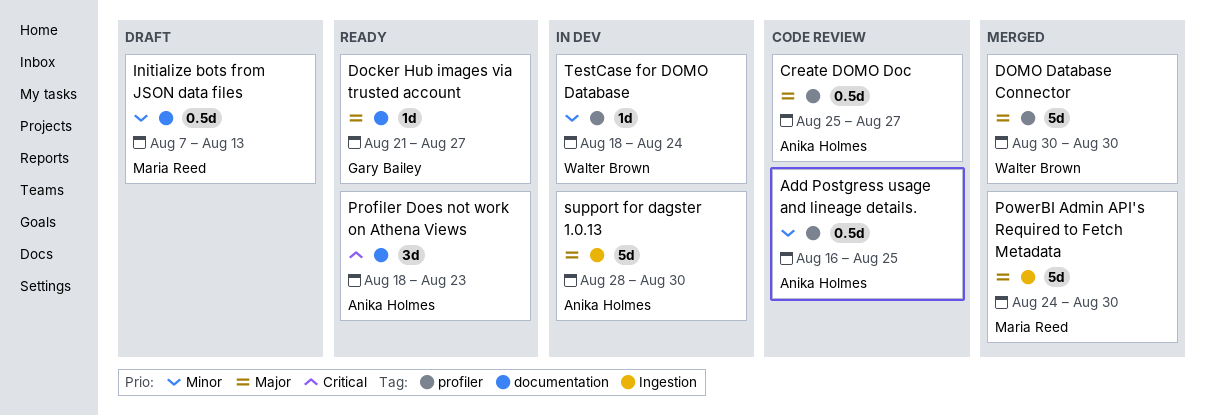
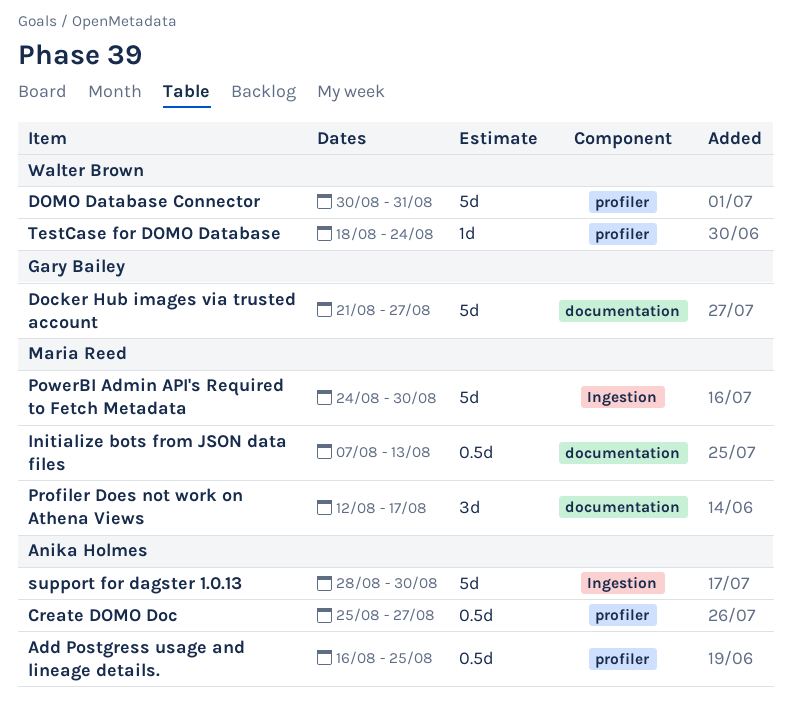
Docker Hub images via trusted account, estimate: 1d -> 5d
DOMO Database Connector, due: Aug 30 -> Aug 31
Profiler Does not work on Athena Views, owner: Anika Holmes -> Maria Reed
Profiler Does not work on Athena Views, start: Aug 18 -> Aug 12
Profiler Does not work on Athena Views, due: Aug 23 -> Aug 17

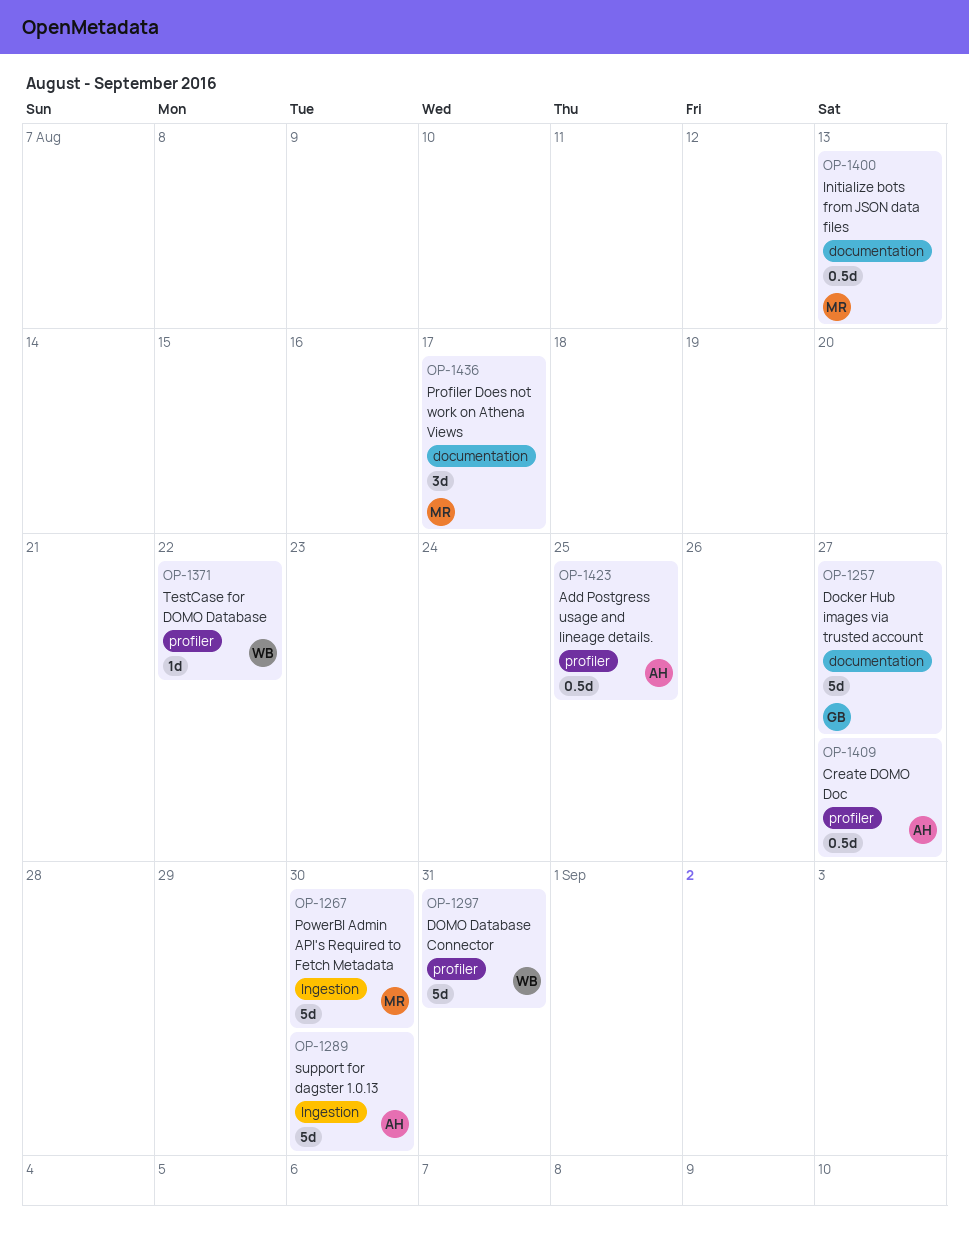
TestCase for DOMO Database, due: Aug 24 -> Aug 22

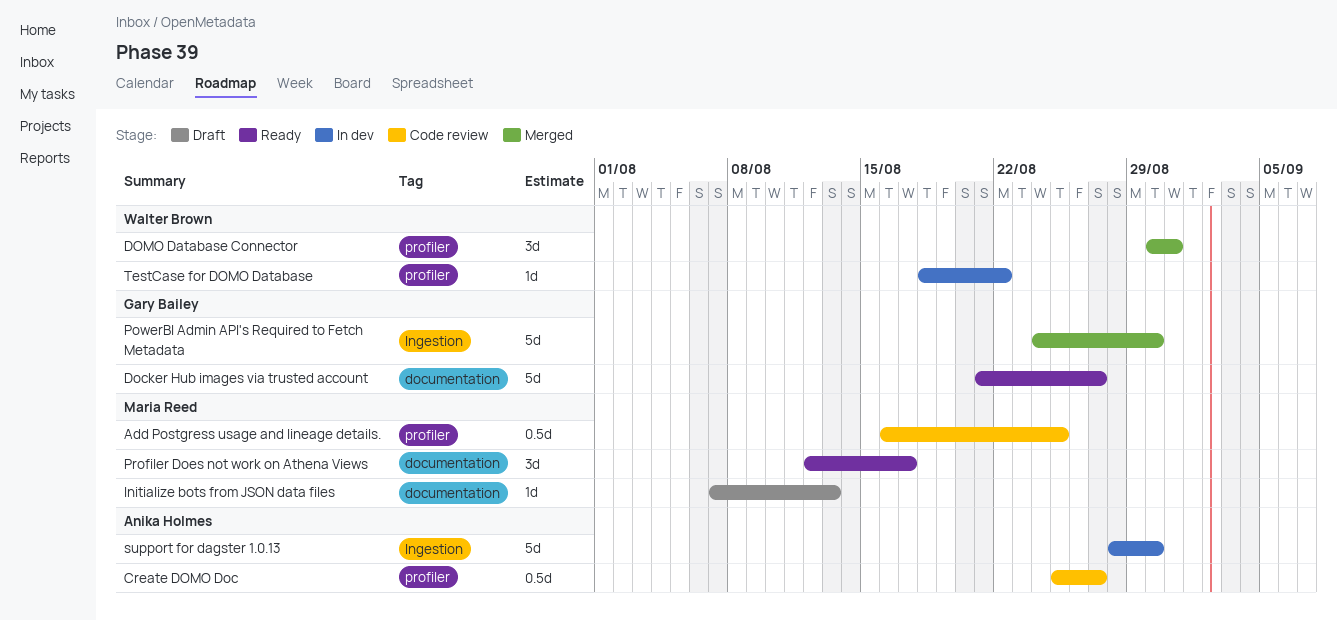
Add Postgress usage and lineage details., owner: Anika Holmes -> Maria Reed
DOMO Database Connector, estimate: 5d -> 3d
Initialize bots from JSON data files, estimate: 0.5d -> 1d
PowerBI Admin API's Required to Fetch Metadata, owner: Maria Reed -> Gary Bailey

